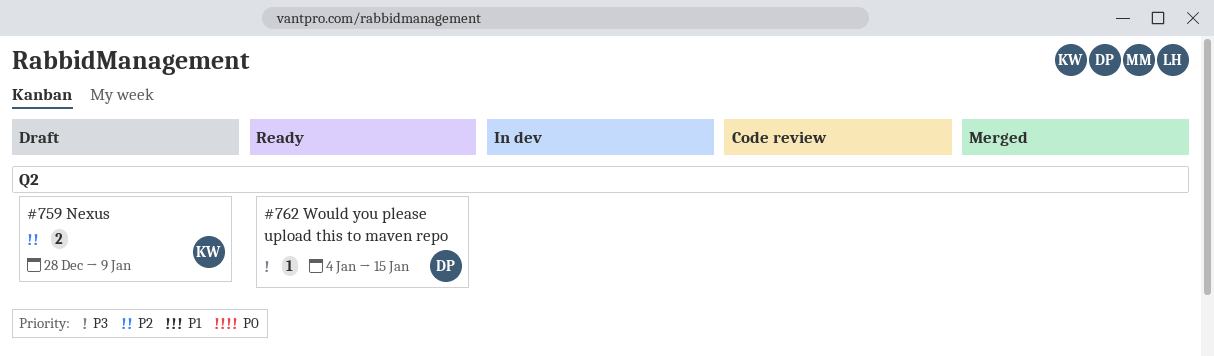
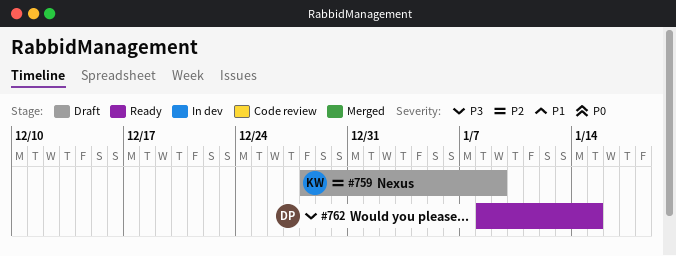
#762, start: Jan 4 -> Jan 8

